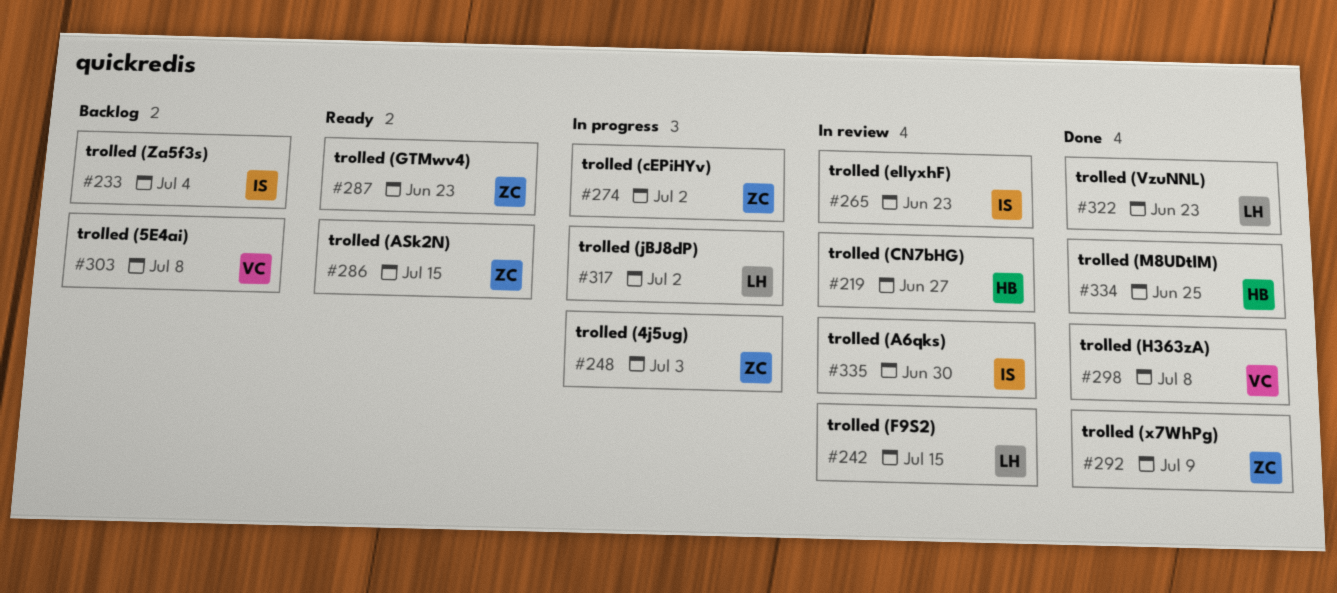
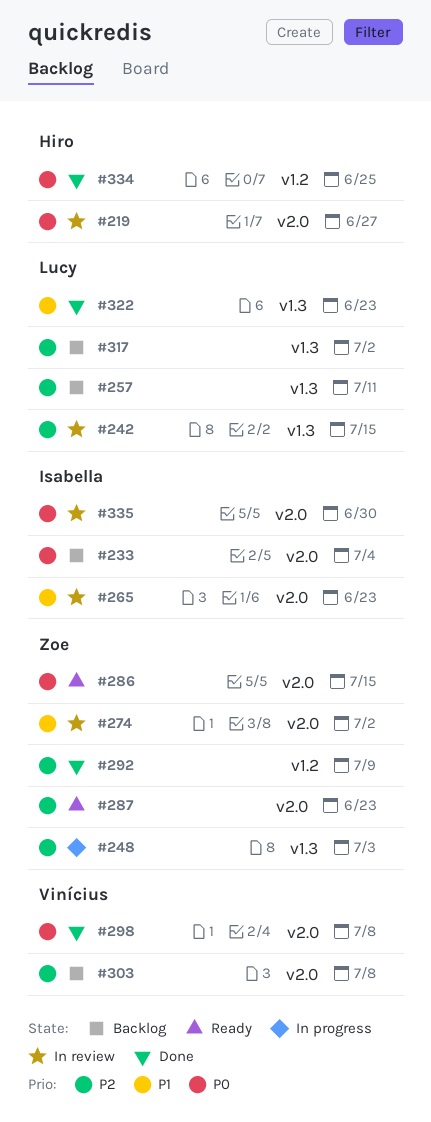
#257: none -> present
#274, status: In progress -> In review
#317, status: In progress -> Backlog

